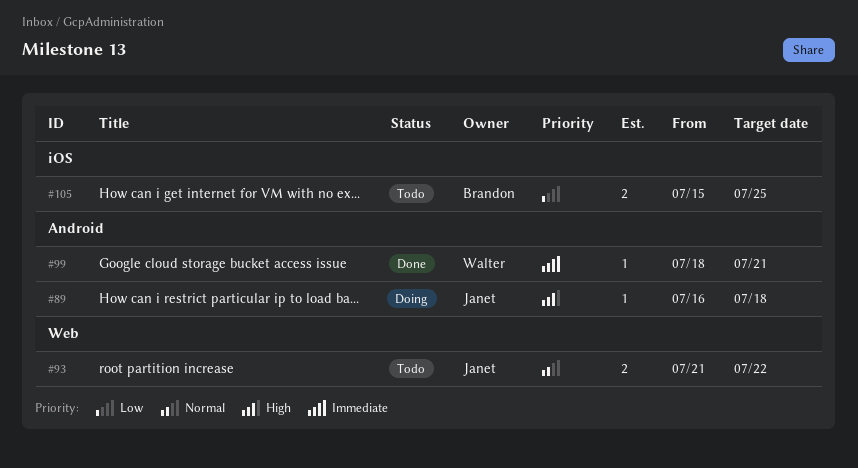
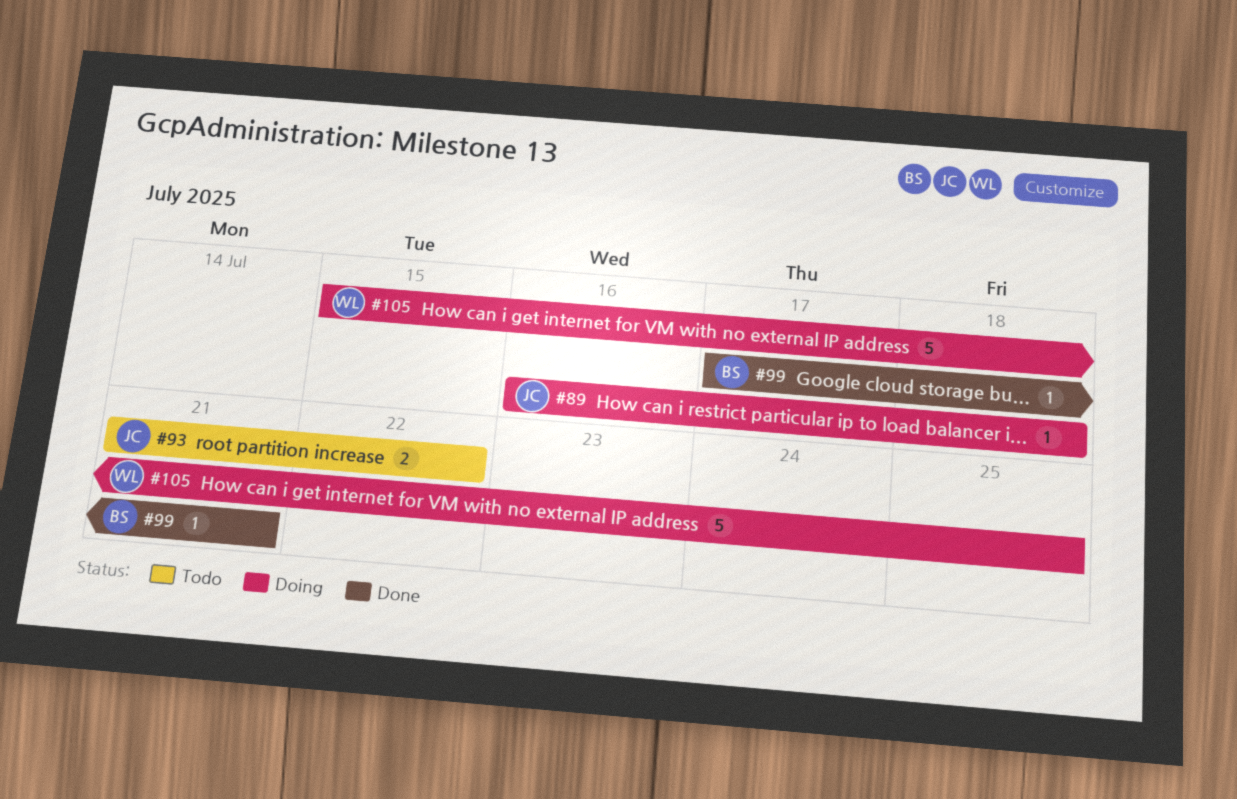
#99, owner: Walter -> Brandon
#99, start: Jul 18 -> Jul 17
#105, status: Todo -> Doing
#105, owner: Brandon -> Walter
#105, estimate: 2 -> 5

